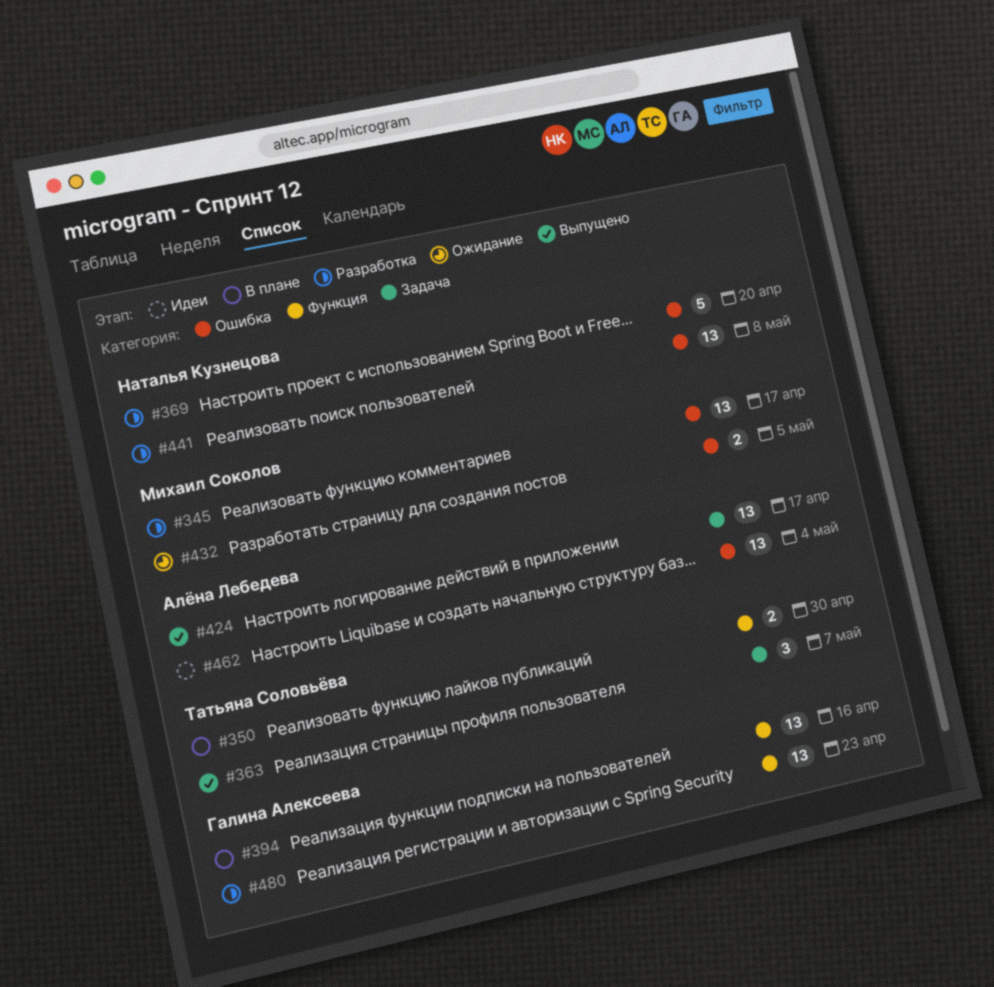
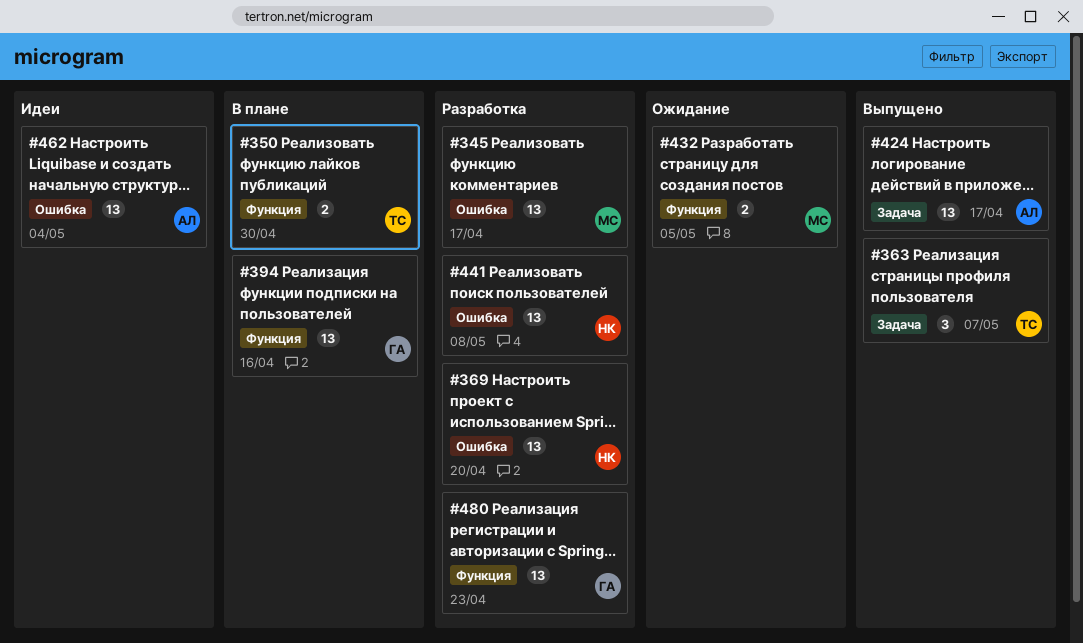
#369, estimate: 5 -> 13
#432, label: Ошибка -> Функция

